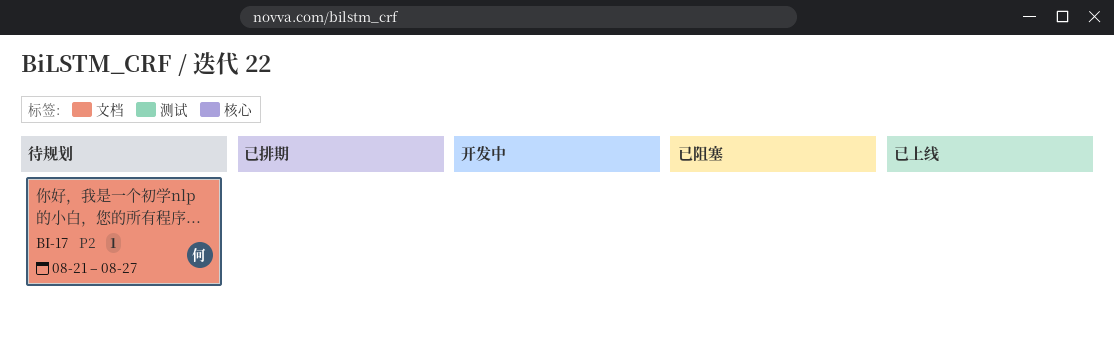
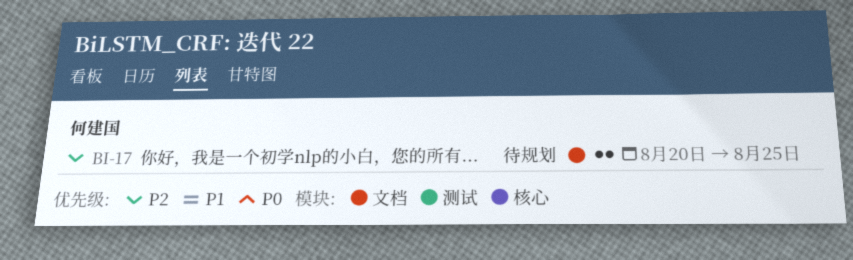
BI-17, estimate: 1 -> 2
BI-17, start: Aug 21 -> Aug 20
BI-17, due: Aug 27 -> Aug 25

